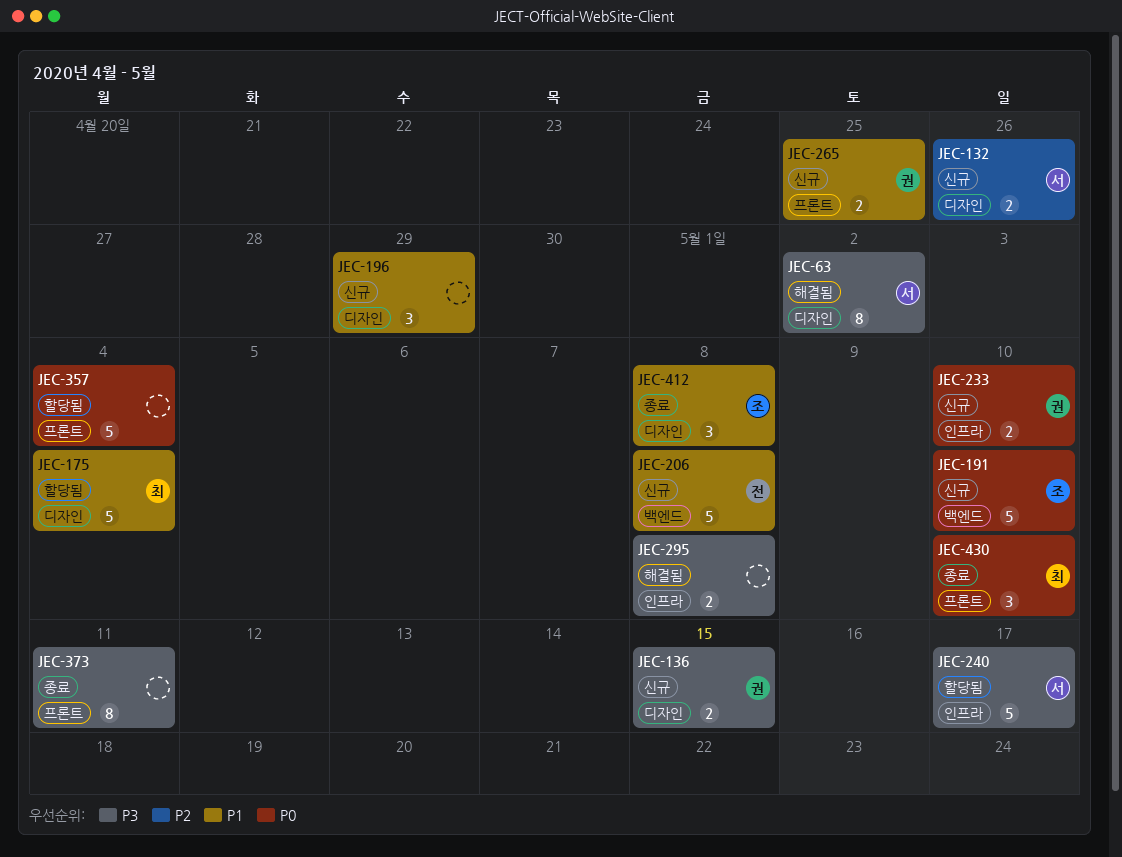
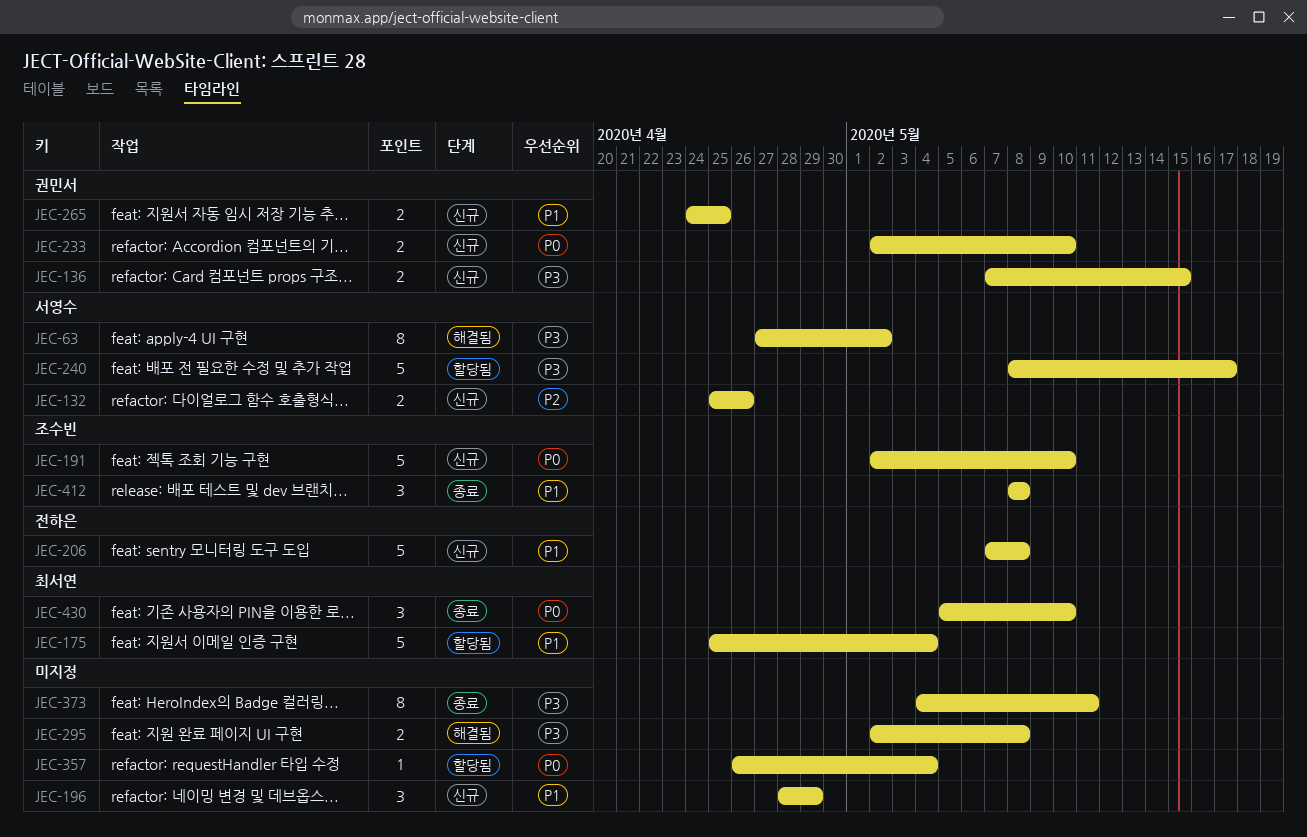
JEC-357, estimate: 5 -> 1

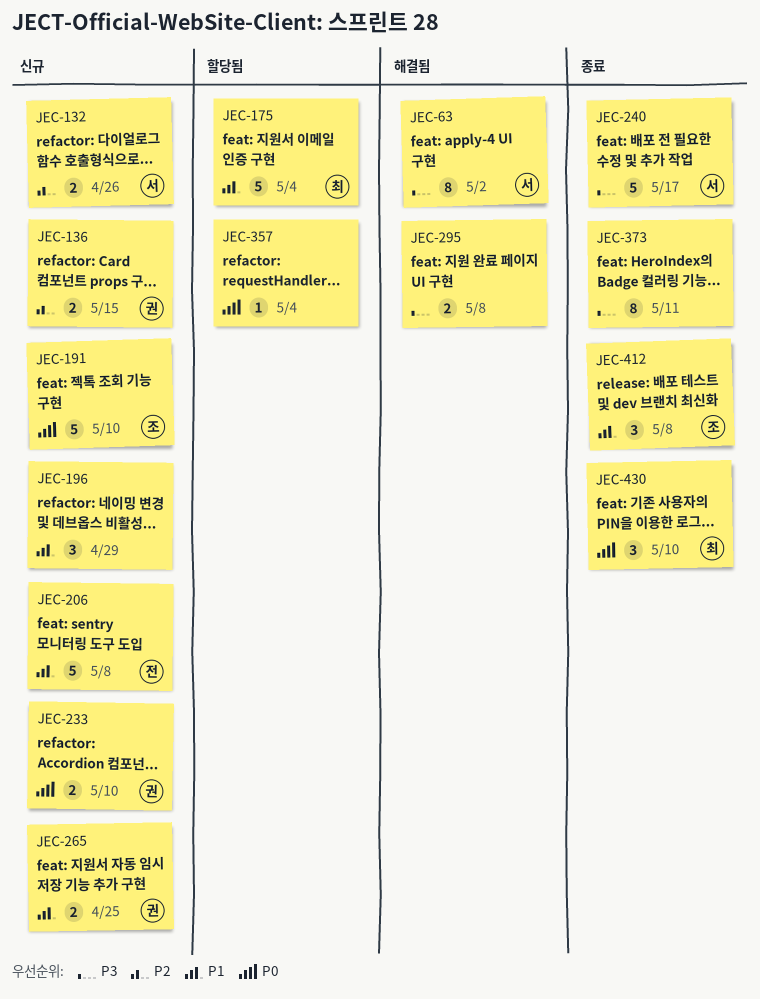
JEC-136, priority: P3 -> P2
JEC-240, status: 할당됨 -> 종료

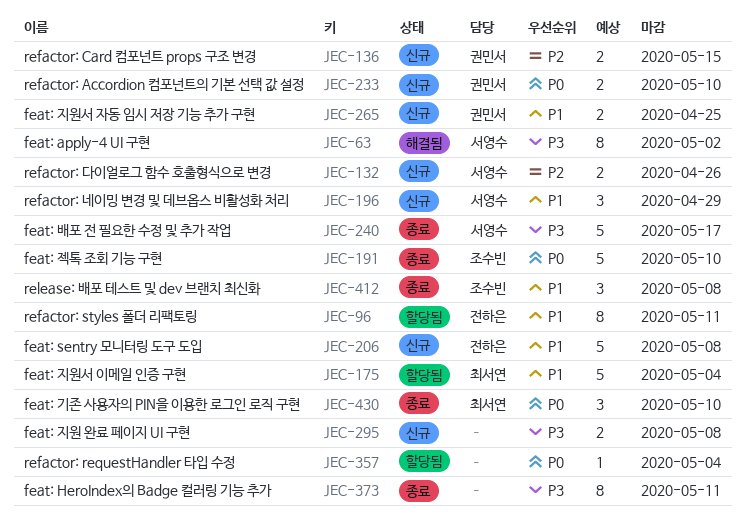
JEC-96: none -> present
JEC-191, status: 신규 -> 종료
JEC-196, owner: none -> 서영수
JEC-295, status: 해결됨 -> 신규

